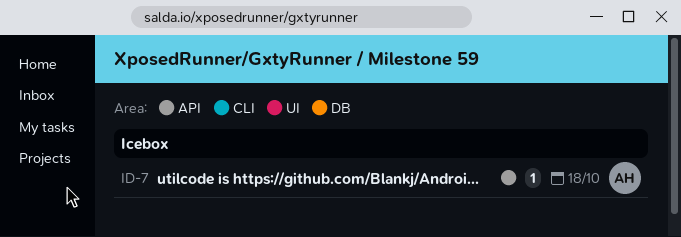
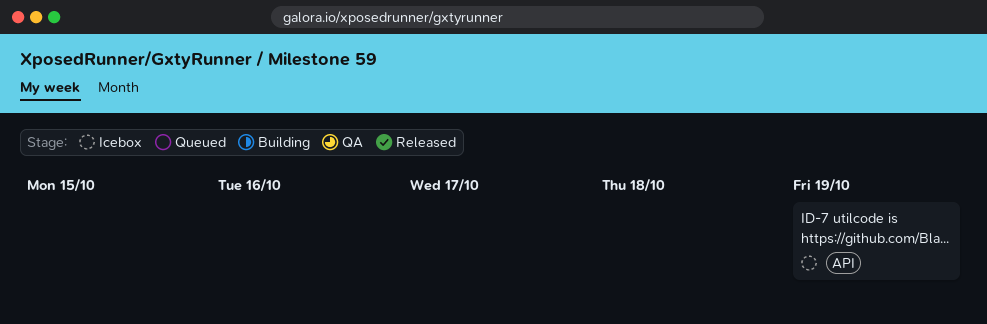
ID-7, due: Oct 18 -> Oct 19

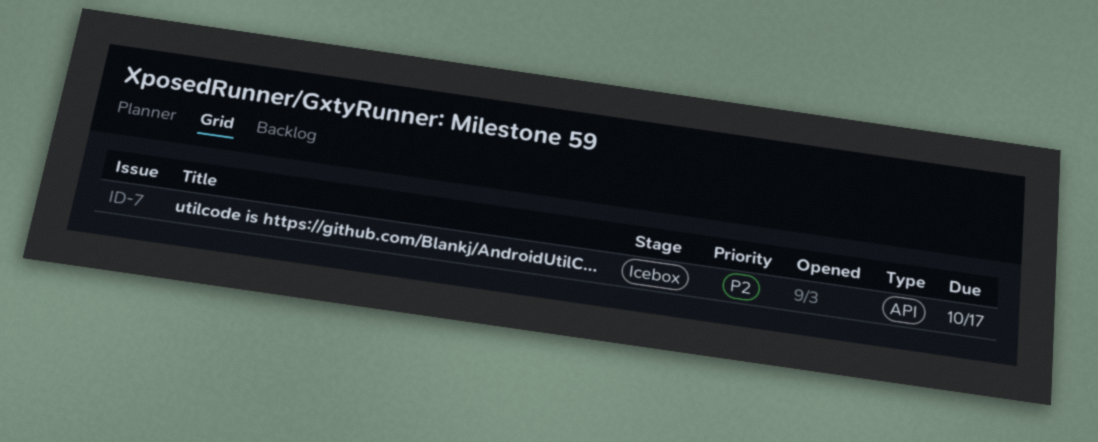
ID-7, due: Oct 19 -> Oct 17

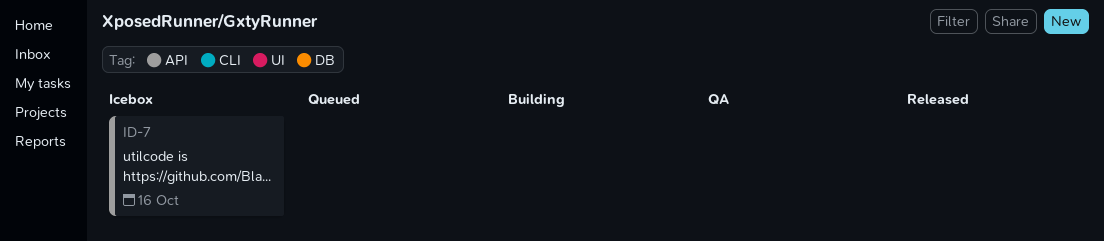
ID-7, due: Oct 17 -> Oct 16

